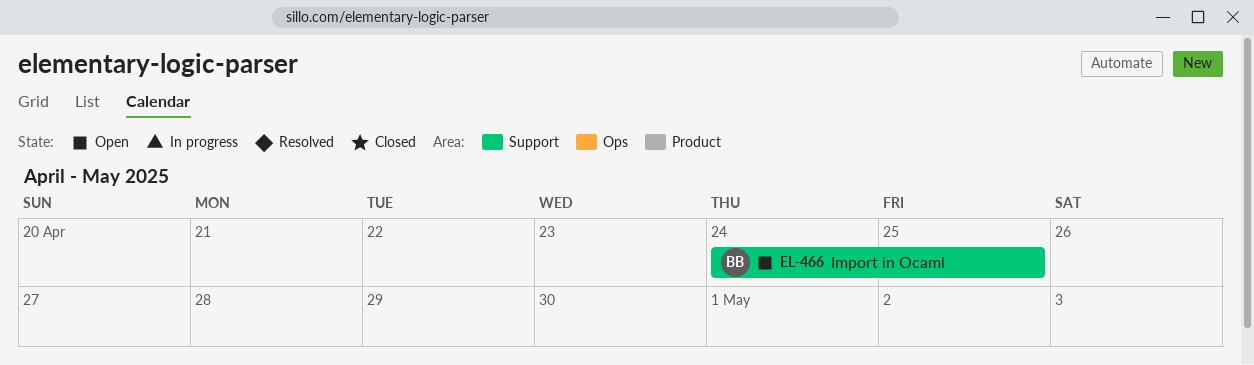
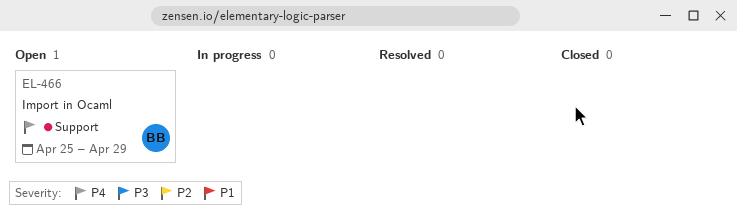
EL-466, start: Apr 24 -> Apr 25
EL-466, due: Apr 25 -> Apr 29

